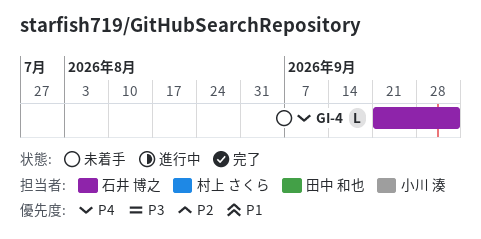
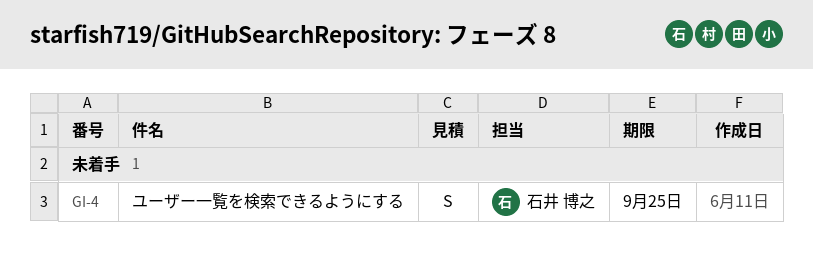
GI-4, estimate: L -> S
GI-4, due: Oct 2 -> Sep 25

